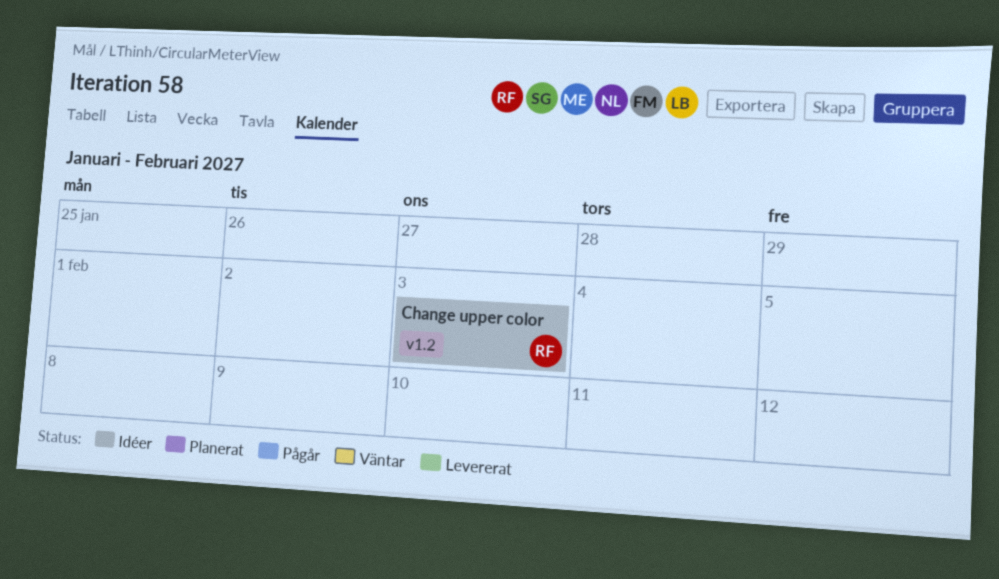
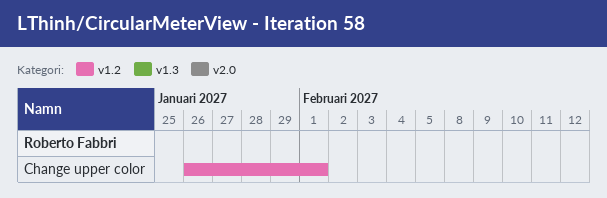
Change upper color, due: Feb 3 -> Feb 1

